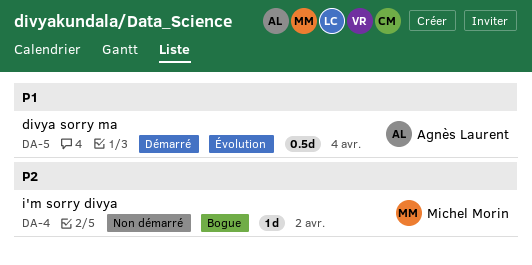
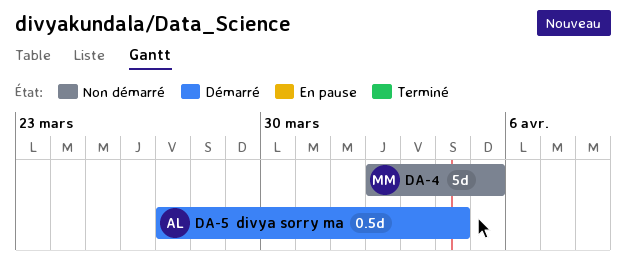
DA-4, estimate: 1d -> 5d
DA-4, due: Apr 2 -> Apr 5

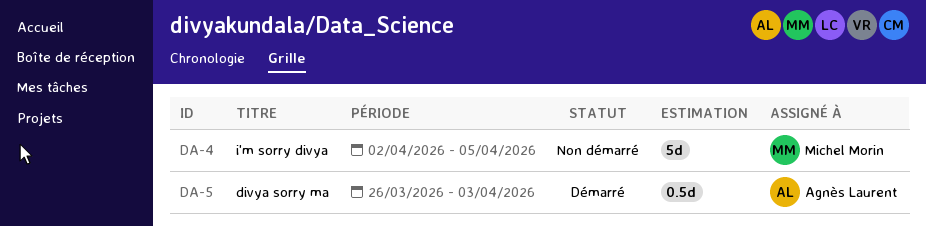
DA-5, start: Mar 27 -> Mar 26
DA-5, due: Apr 4 -> Apr 3

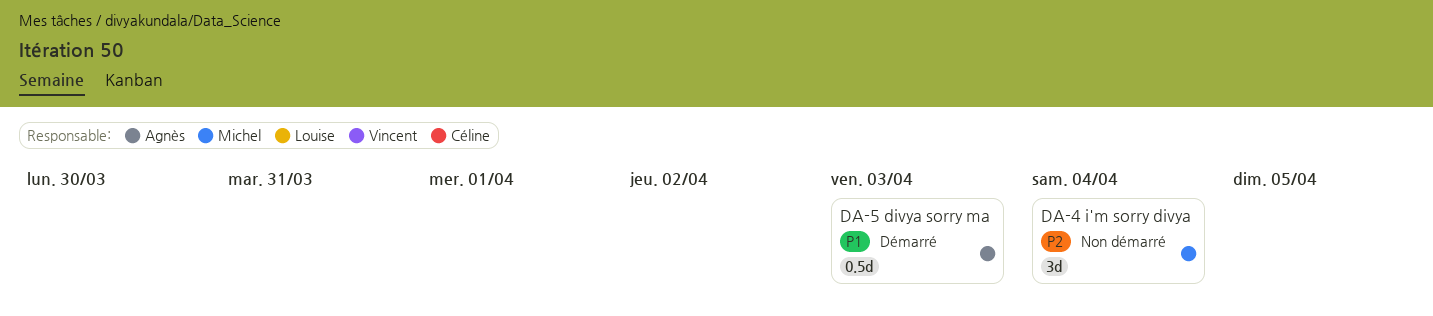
DA-4, estimate: 5d -> 3d
DA-4, due: Apr 5 -> Apr 4

